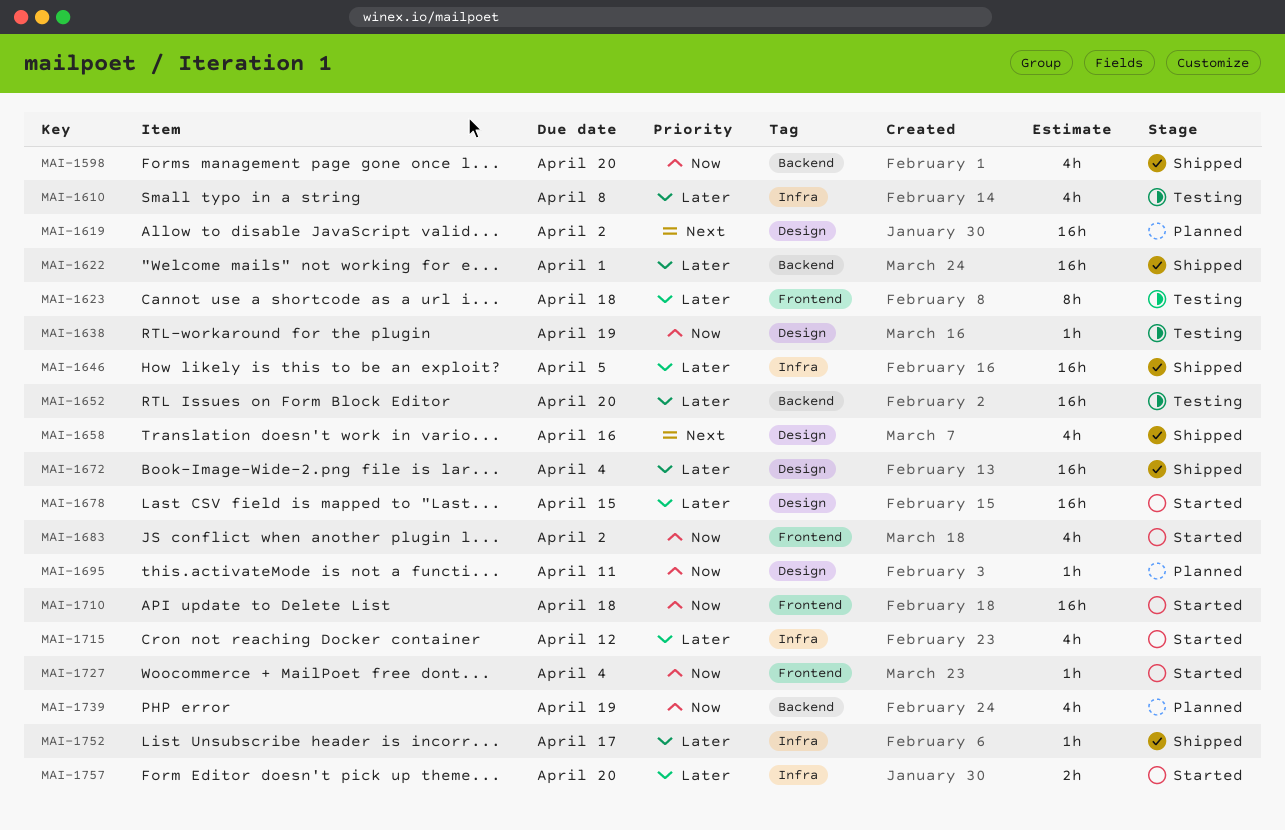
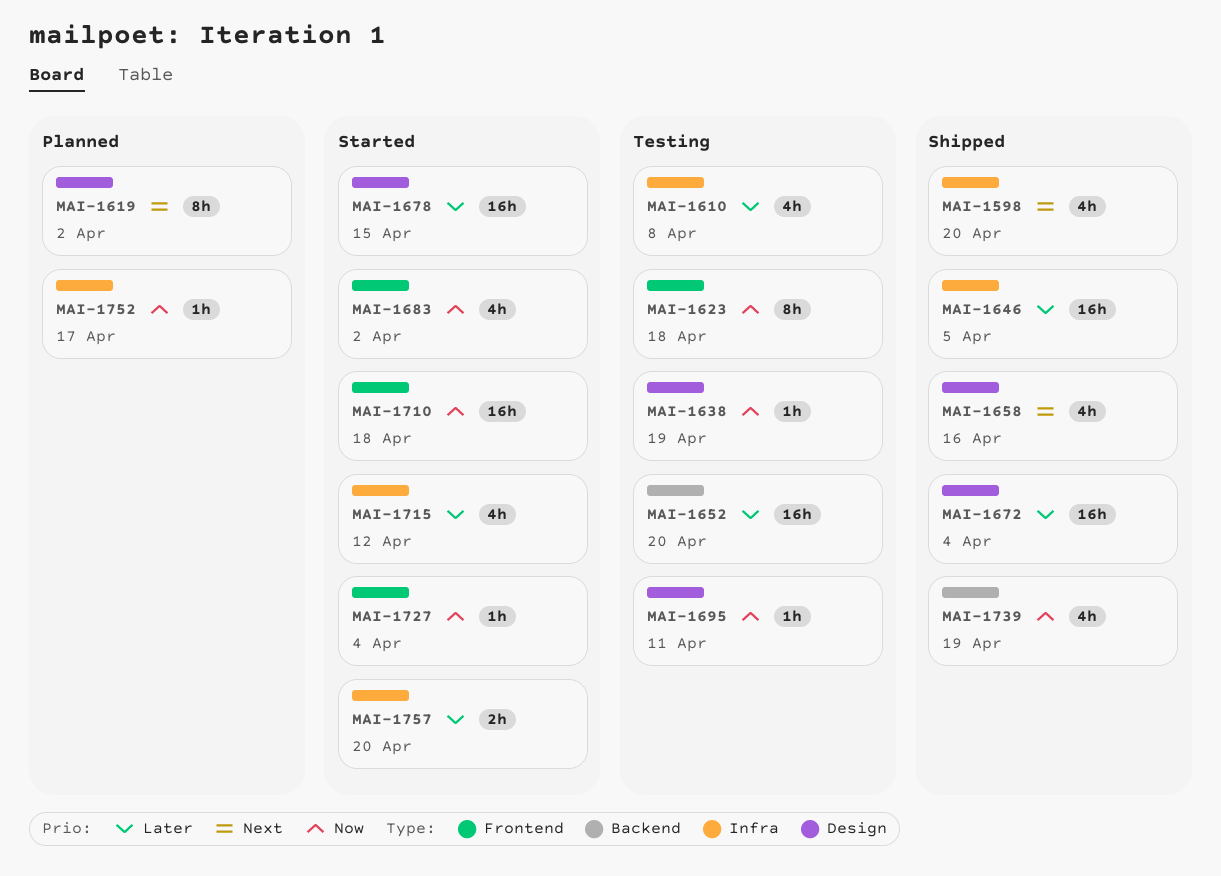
MAI-1598, priority: Now -> Next
MAI-1598, label: Backend -> Infra
MAI-1619, estimate: 16h -> 8h
MAI-1622: present -> none
MAI-1623, priority: Later -> Now
MAI-1695, status: Planned -> Testing
MAI-1739, status: Planned -> Shipped
MAI-1752, status: Shipped -> Planned
MAI-1752, priority: Later -> Now

